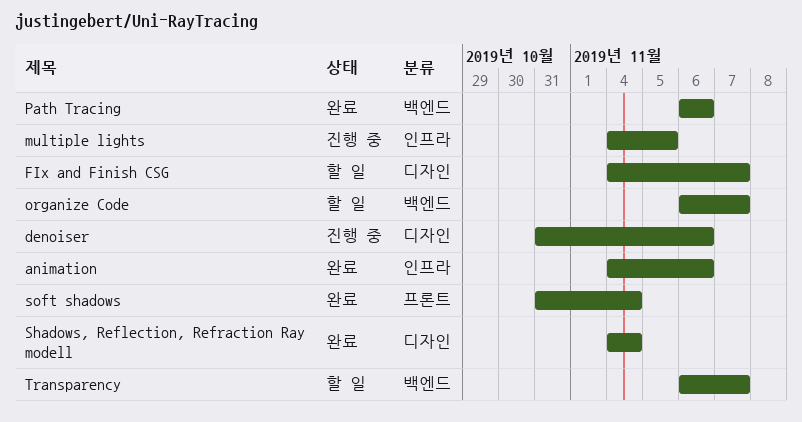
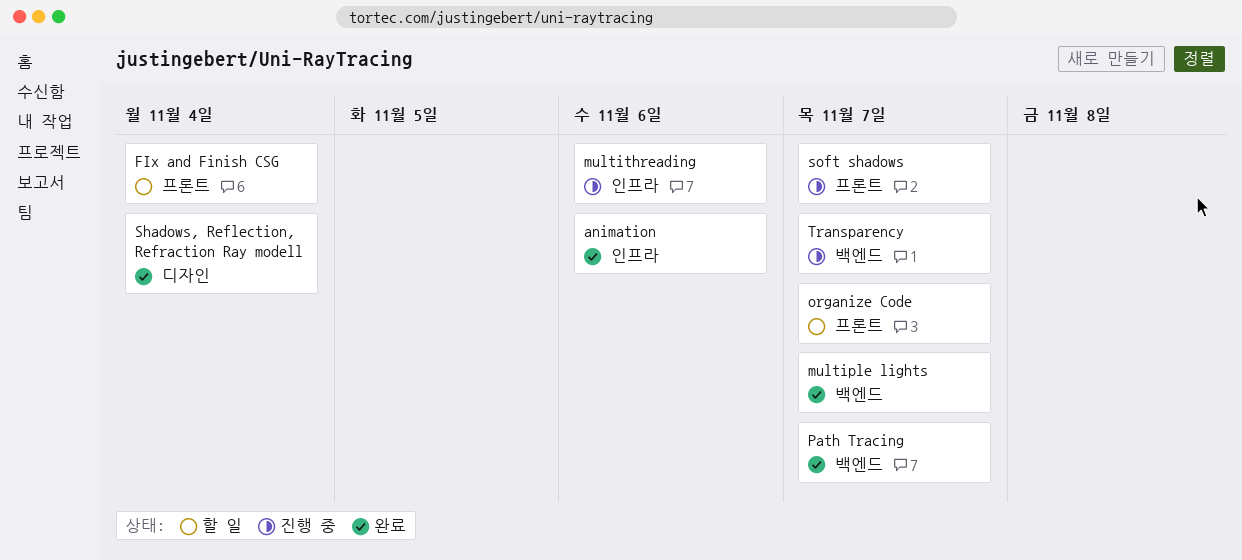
denoiser: present -> none
FIx and Finish CSG, label: 디자인 -> 프론트
FIx and Finish CSG, due: Nov 7 -> Nov 4
multiple lights, status: 진행 중 -> 완료
multiple lights, label: 인프라 -> 백엔드
multiple lights, due: Nov 5 -> Nov 7
multithreading: none -> present
organize Code, label: 백엔드 -> 프론트
Path Tracing, due: Nov 6 -> Nov 7
soft shadows, status: 완료 -> 진행 중
soft shadows, due: Nov 4 -> Nov 7
Transparency, status: 할 일 -> 진행 중

